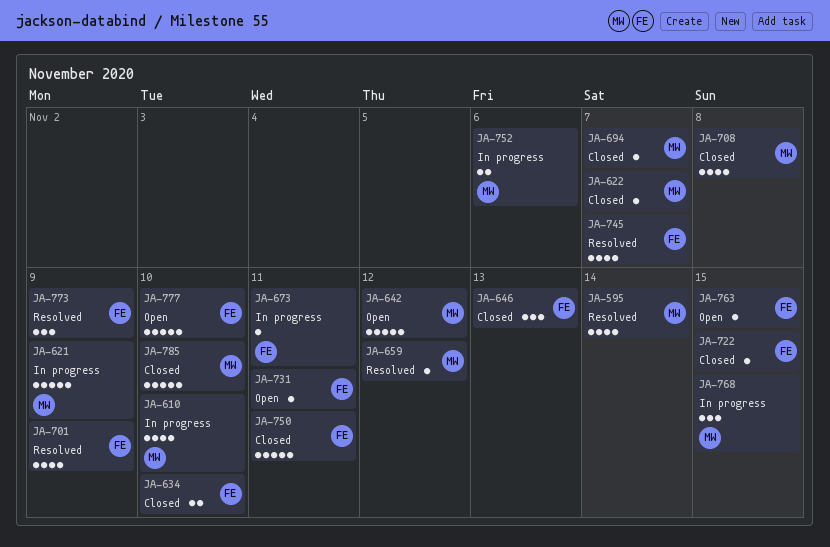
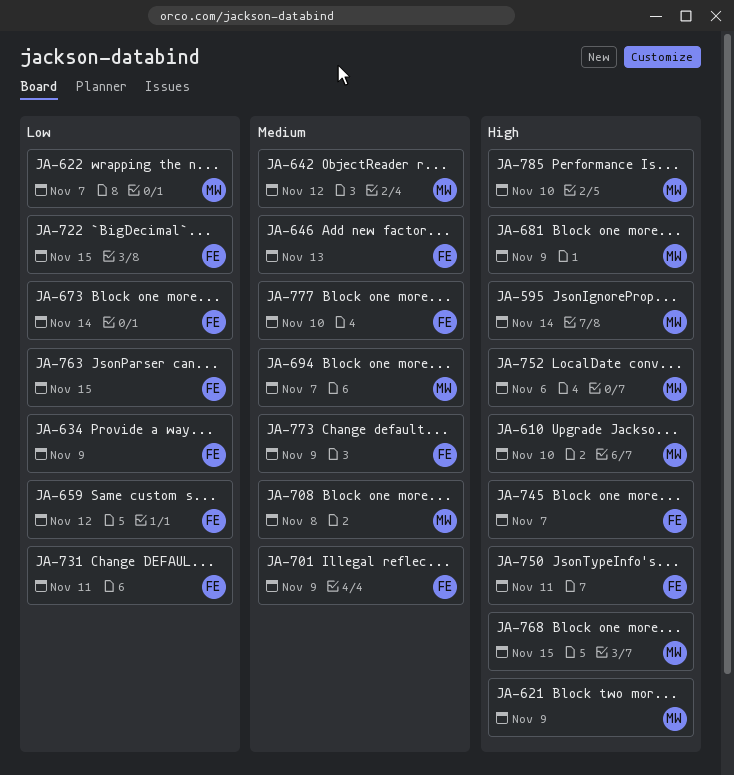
JA-634, due: Nov 10 -> Nov 9
JA-659, owner: MW -> FE
JA-673, due: Nov 11 -> Nov 14
JA-681: none -> present

